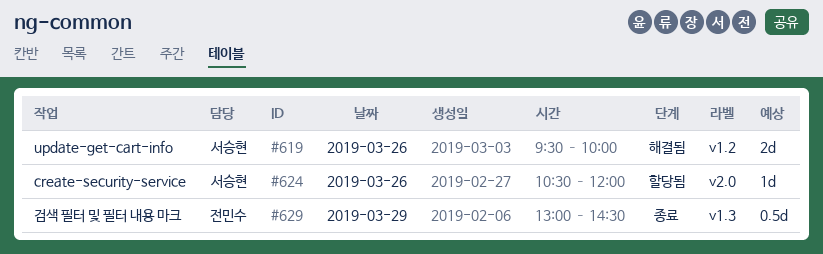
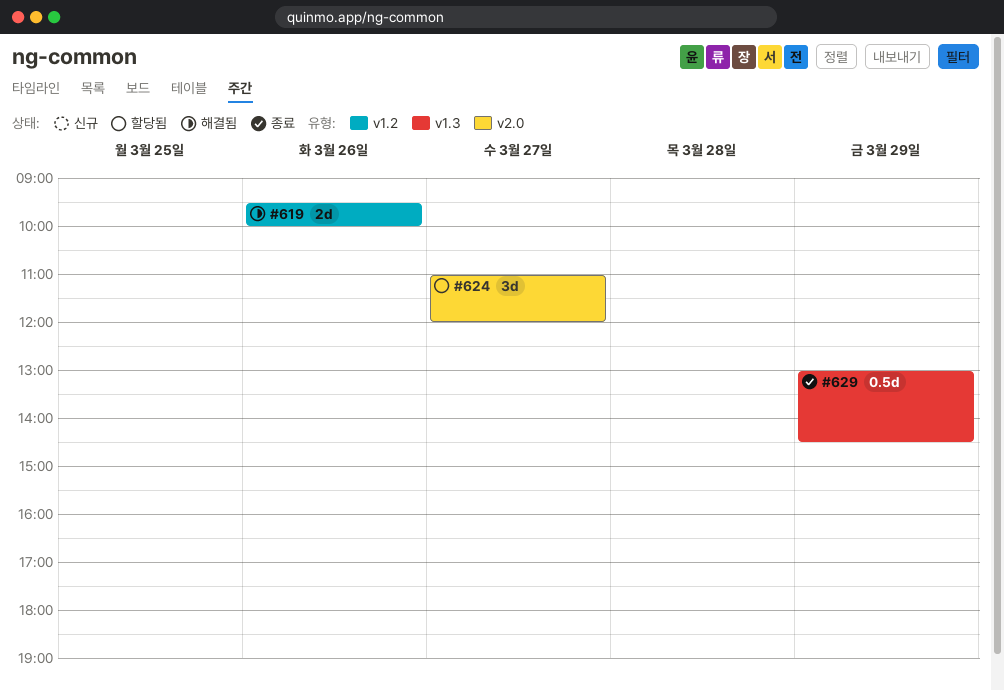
#624, estimate: 1d -> 3d
#624, day: Mar 26 -> Mar 27
#624, begins: 10:30 -> 11:00

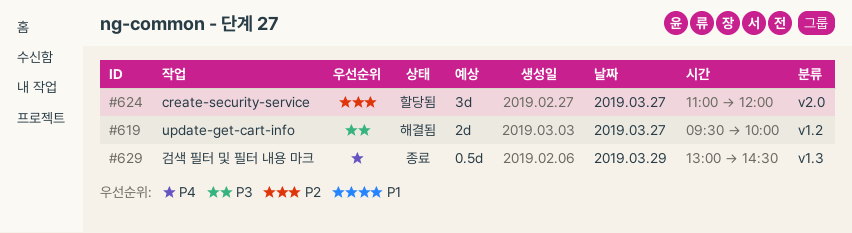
#619, day: Mar 26 -> Mar 27

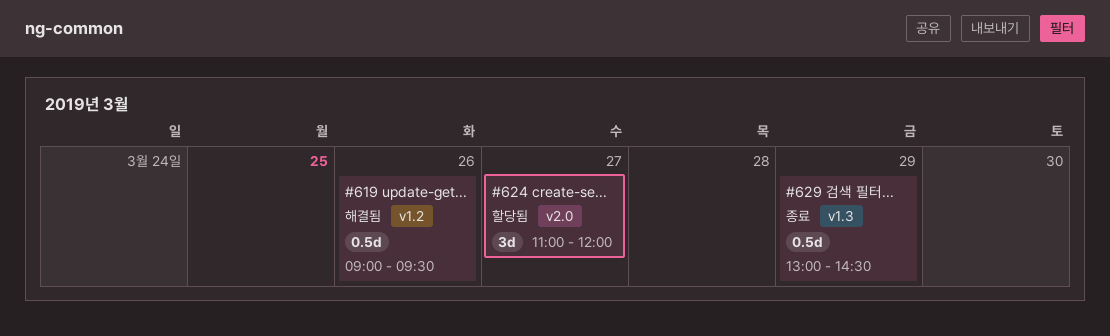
#619, estimate: 2d -> 0.5d
#619, day: Mar 27 -> Mar 26
#619, begins: 09:30 -> 09:00
#619, ends: 10:00 -> 09:30

